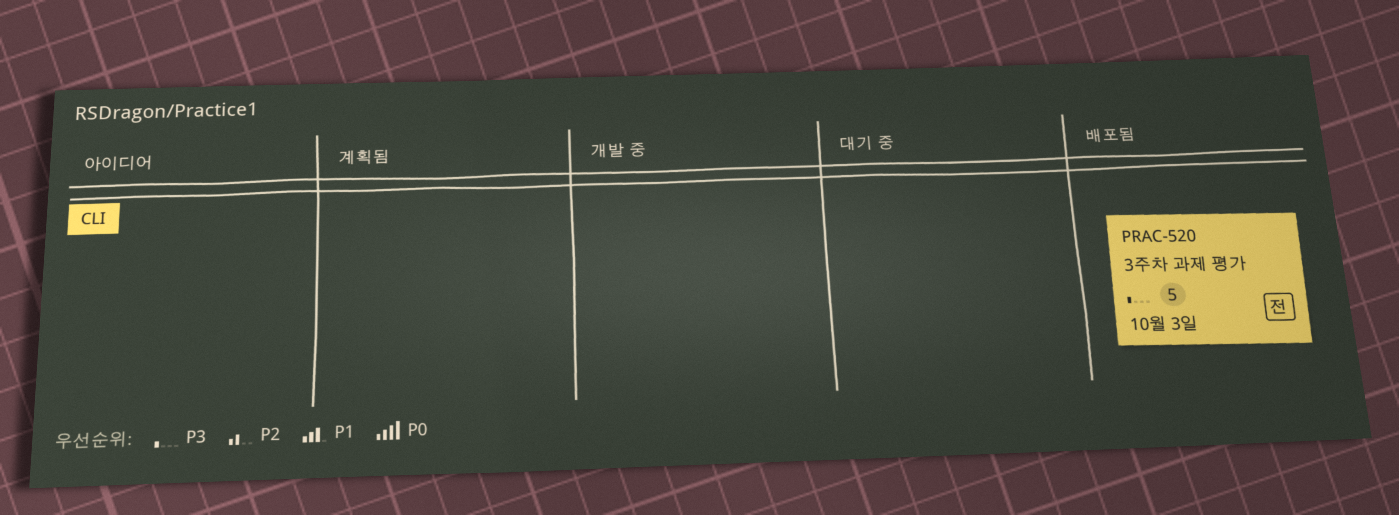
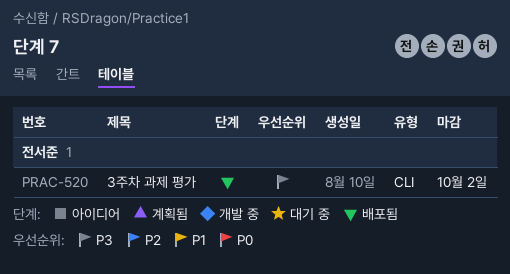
PRAC-520, due: Oct 3 -> Oct 2

